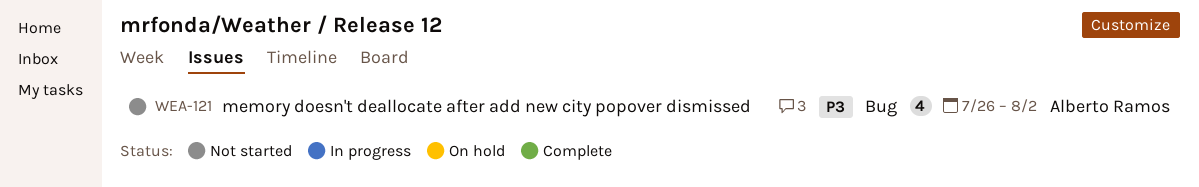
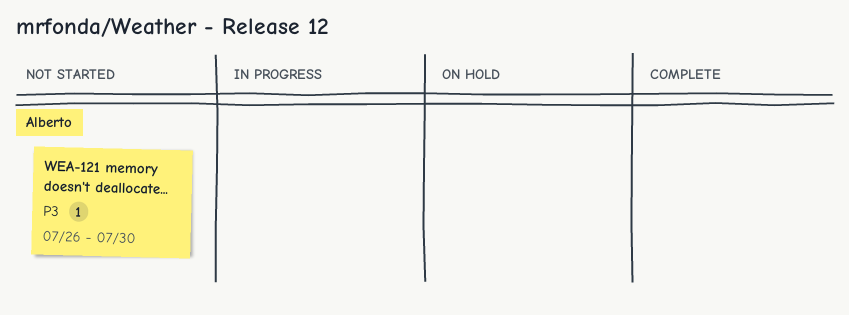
WEA-121, estimate: 4 -> 1
WEA-121, due: Aug 2 -> Jul 30

